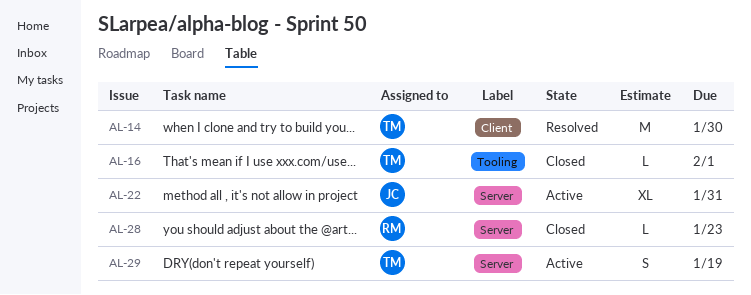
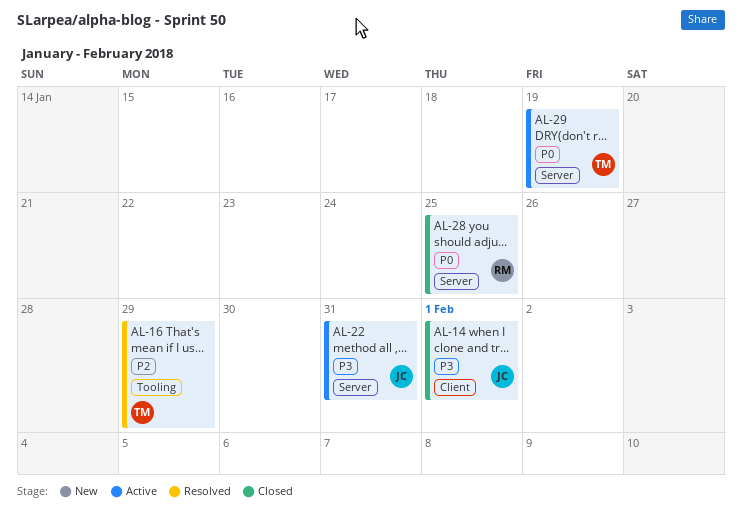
AL-14, status: Resolved -> Closed
AL-14, owner: TM -> JC
AL-14, due: Jan 30 -> Feb 1
AL-16, status: Closed -> Resolved
AL-16, due: Feb 1 -> Jan 29
AL-28, due: Jan 23 -> Jan 25

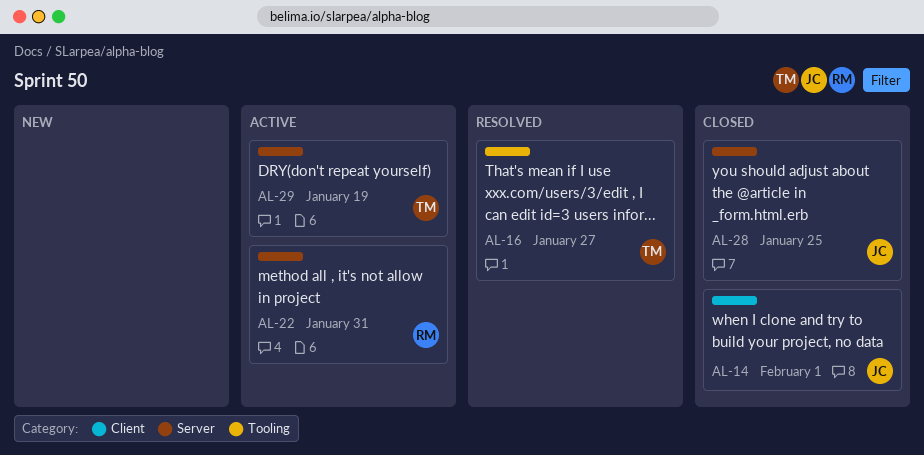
AL-16, due: Jan 29 -> Jan 27
AL-22, owner: JC -> RM
AL-28, owner: RM -> JC

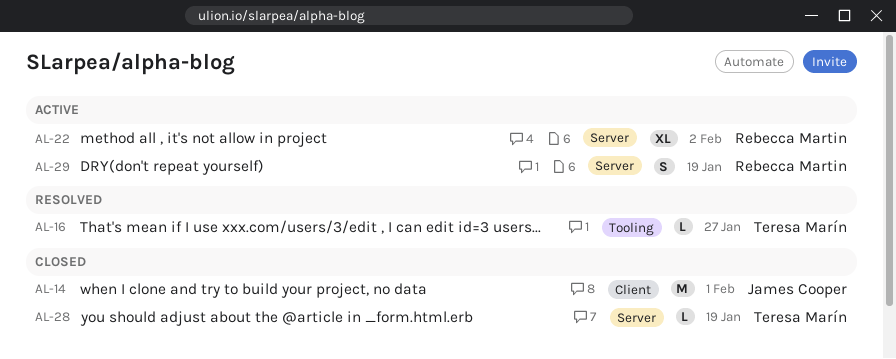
AL-22, due: Jan 31 -> Feb 2
AL-28, owner: James Cooper -> Teresa Marín
AL-28, due: Jan 25 -> Jan 19
AL-29, owner: Teresa Marín -> Rebecca Martin

